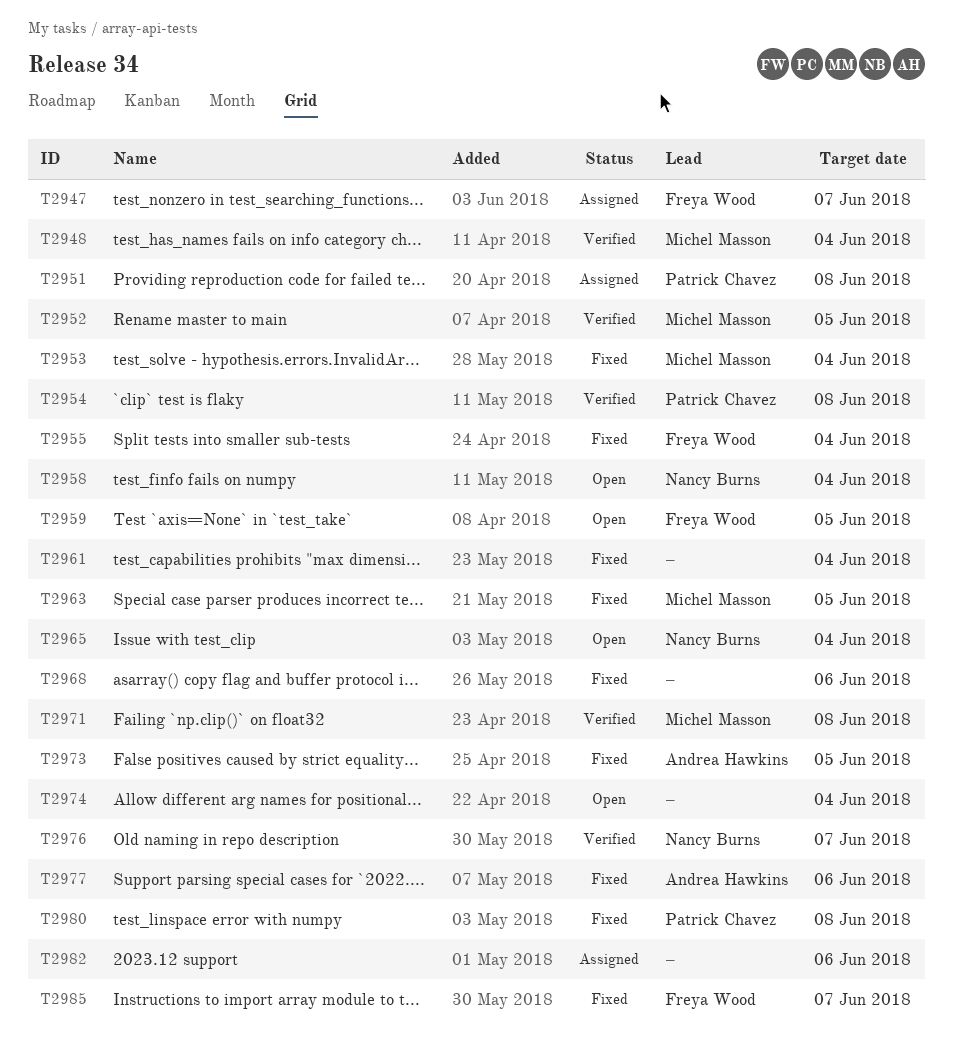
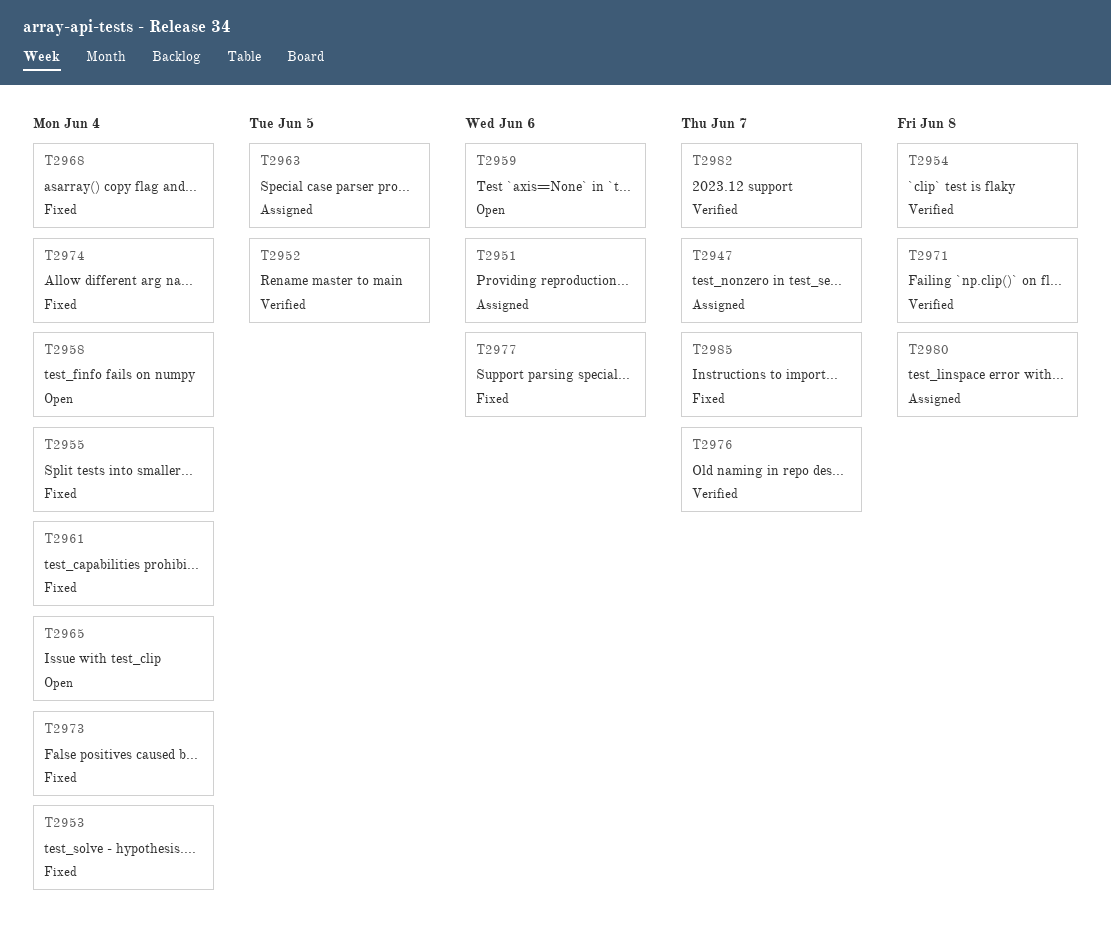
T2948: present -> none
T2951, due: Jun 8 -> Jun 6
T2959, due: Jun 5 -> Jun 6
T2963, status: Fixed -> Assigned
T2968, due: Jun 6 -> Jun 4
T2973, due: Jun 5 -> Jun 4
T2974, status: Open -> Fixed
T2980, status: Fixed -> Assigned
T2982, status: Assigned -> Verified
T2982, due: Jun 6 -> Jun 7

